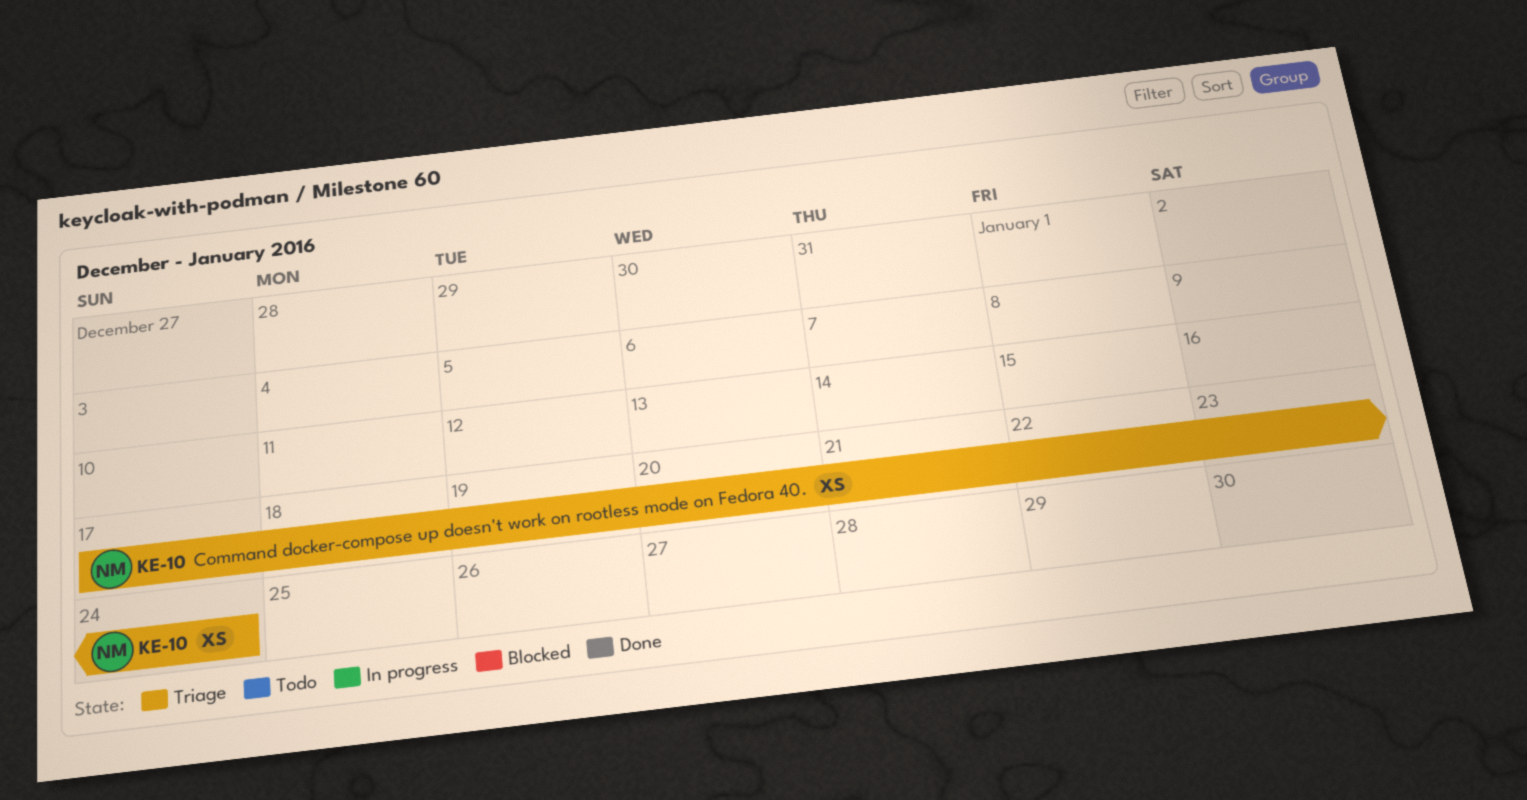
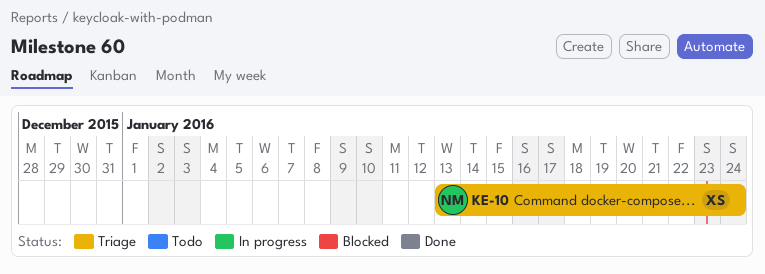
KE-10, start: Jan 17 -> Jan 13

